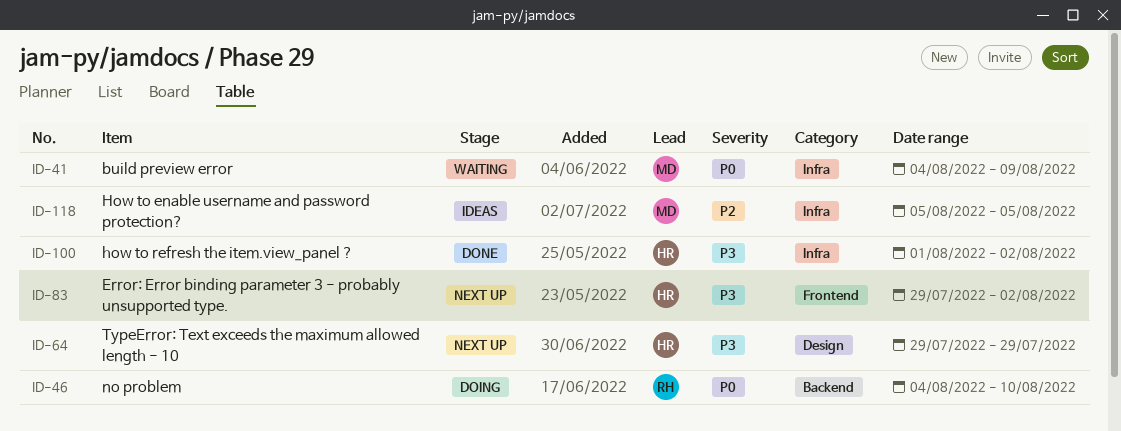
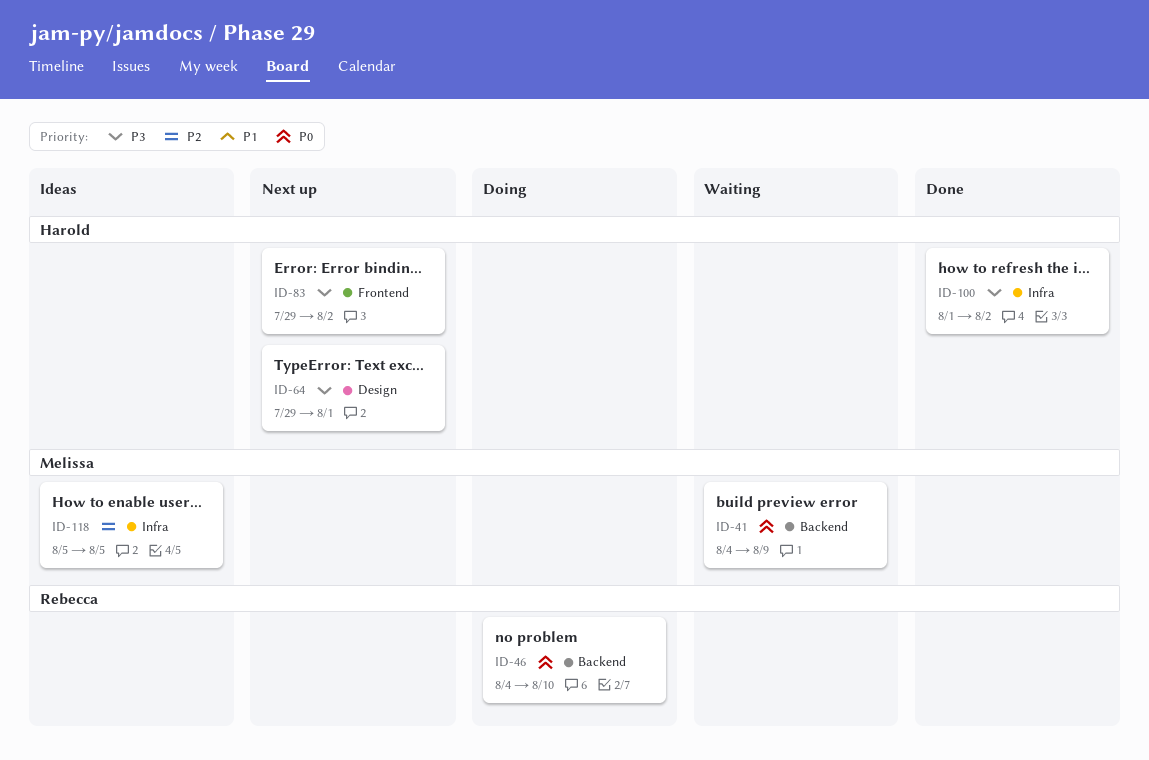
ID-41, label: Infra -> Backend
ID-64, due: Jul 29 -> Aug 1

